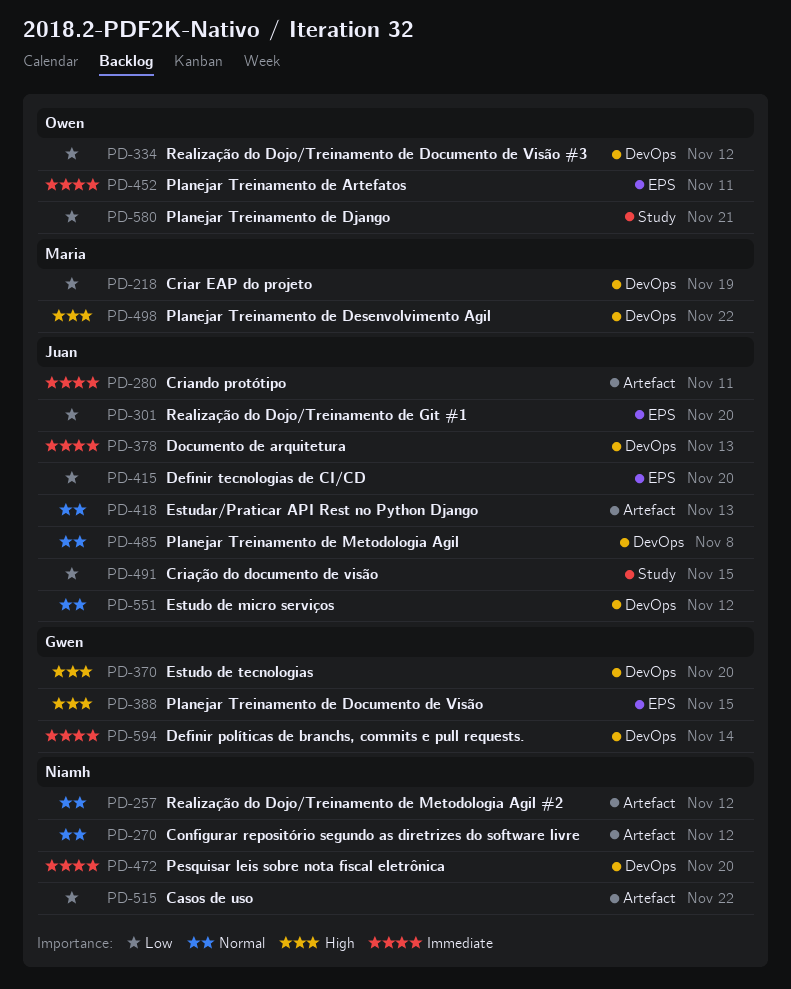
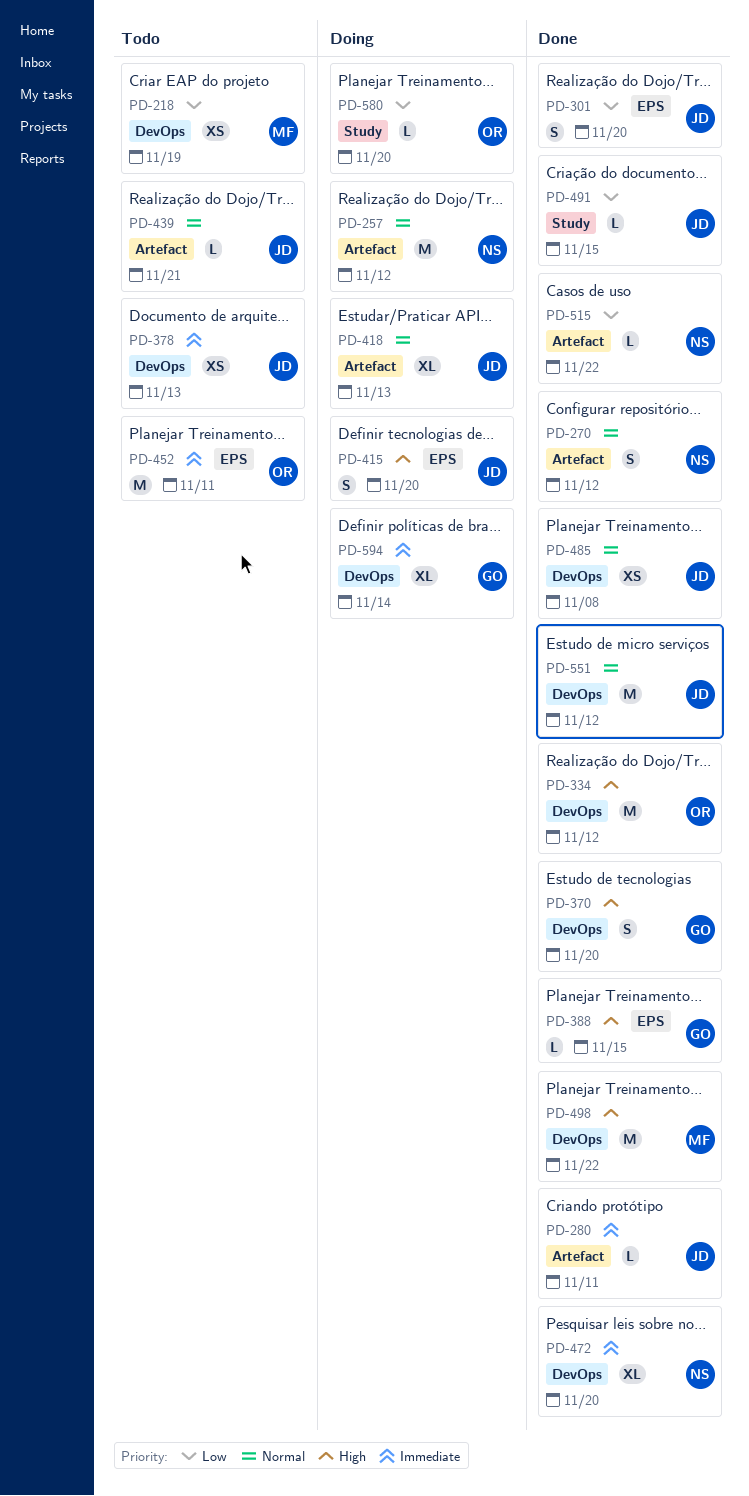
PD-334, priority: Low -> High
PD-415, priority: Low -> High
PD-439: none -> present
PD-580, due: Nov 21 -> Nov 20

